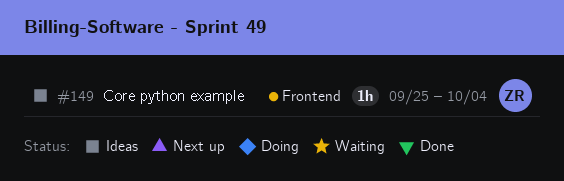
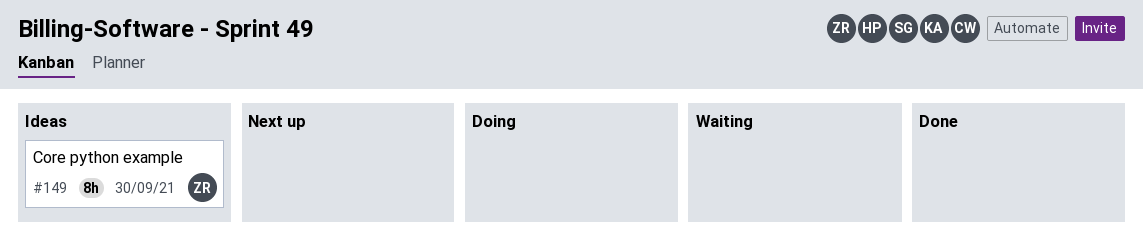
#149, estimate: 1h -> 8h
#149, due: Oct 4 -> Sep 30

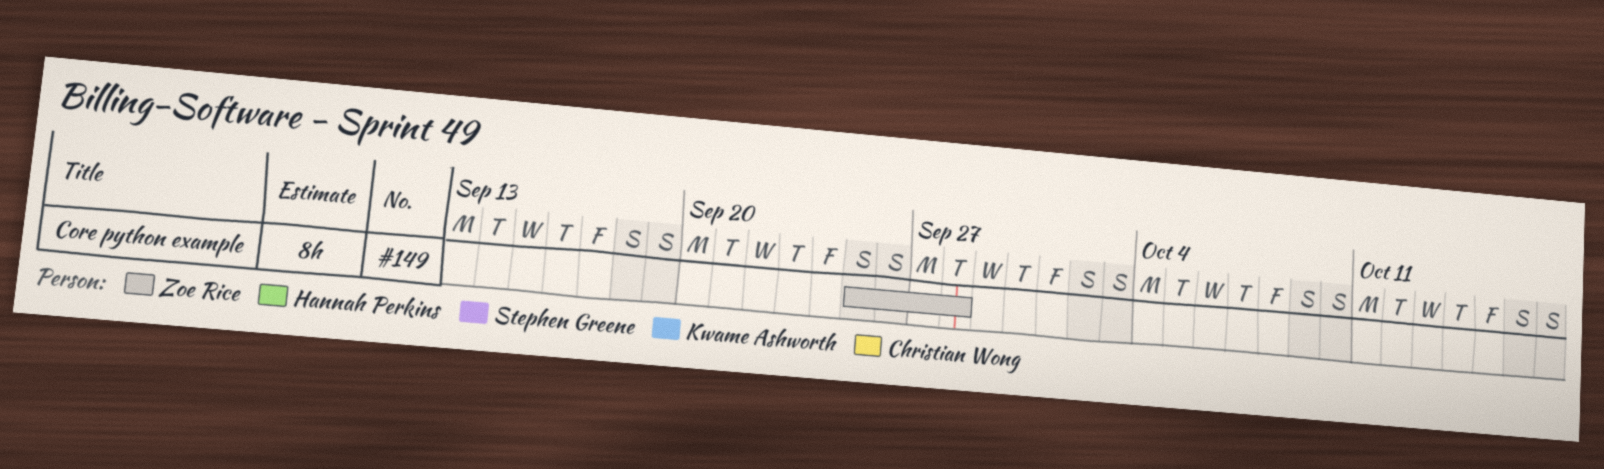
#149, due: Sep 30 -> Sep 28

